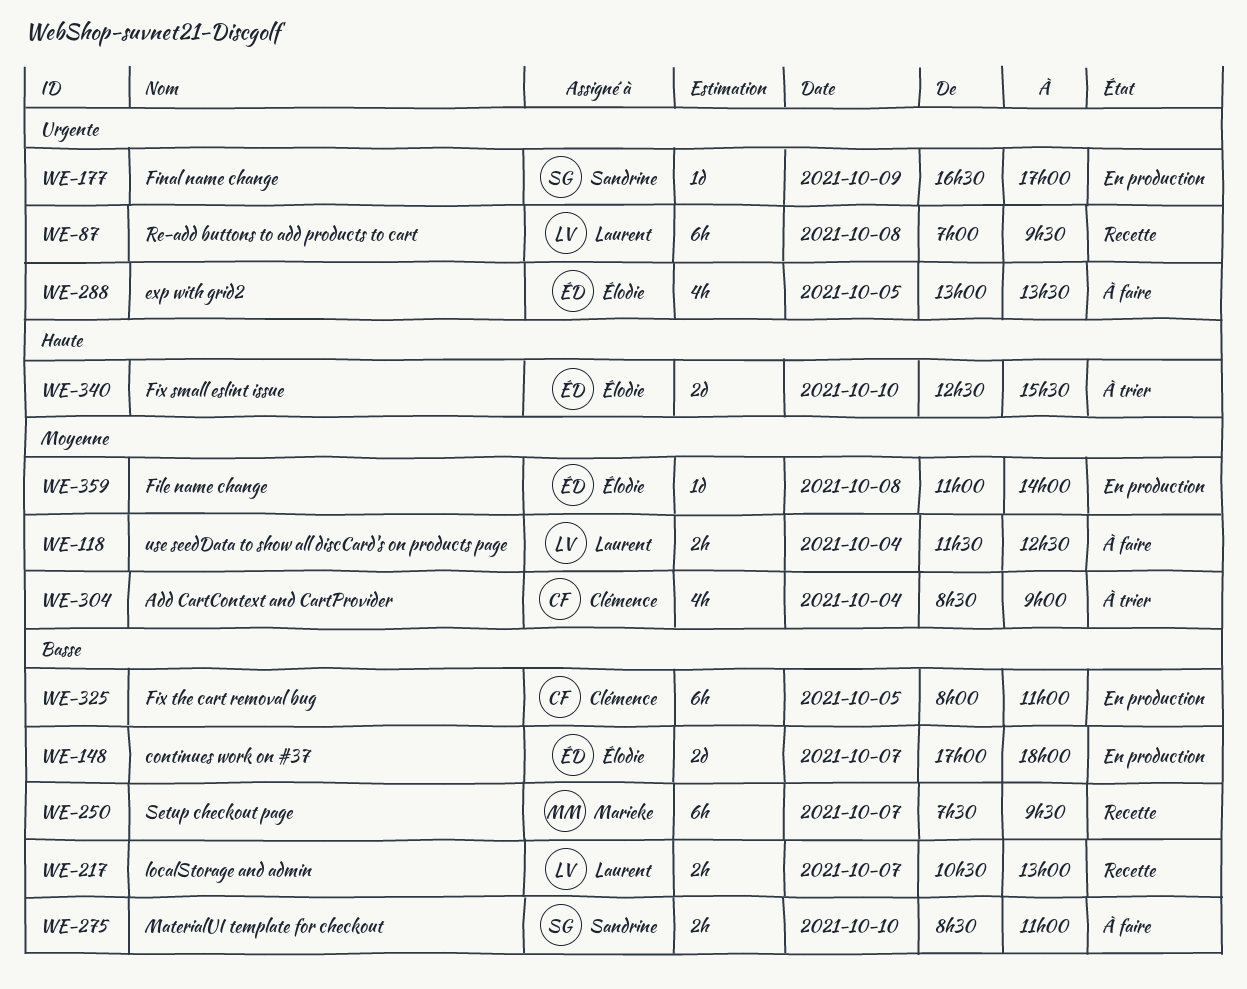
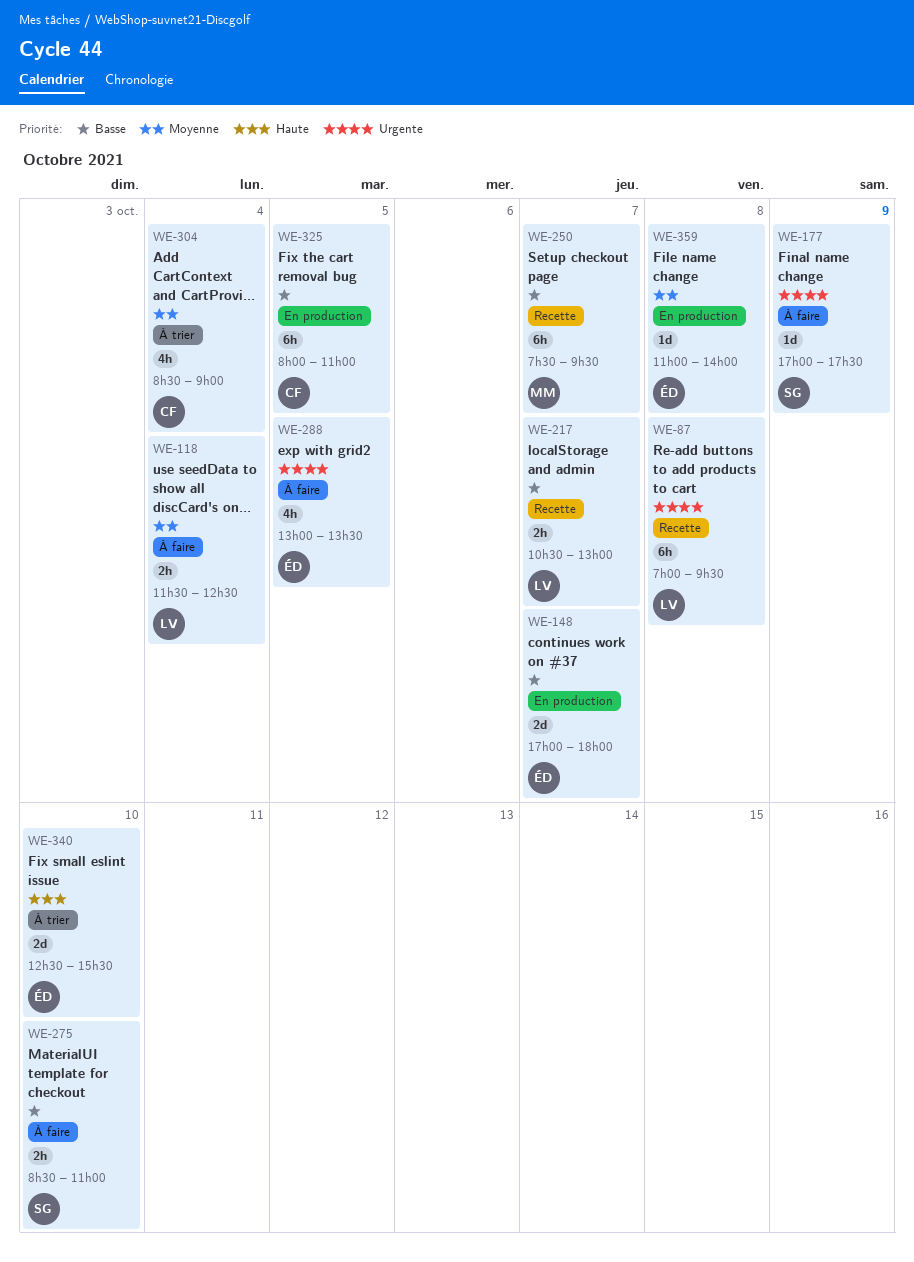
WE-177, status: En production -> À faire
WE-177, begins: 16:30 -> 17:00
WE-177, ends: 17:00 -> 17:30

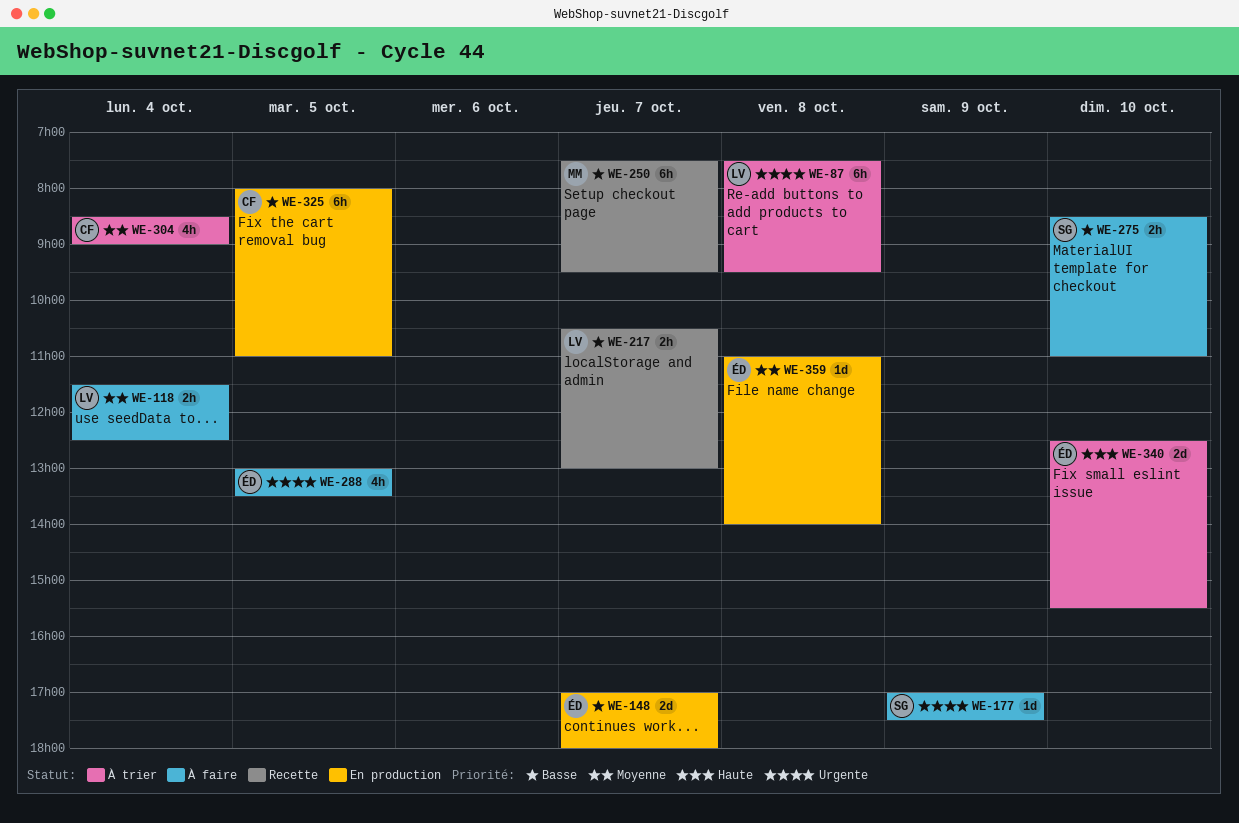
WE-87, status: Recette -> À trier
WE-87, begins: 07:00 -> 07:30

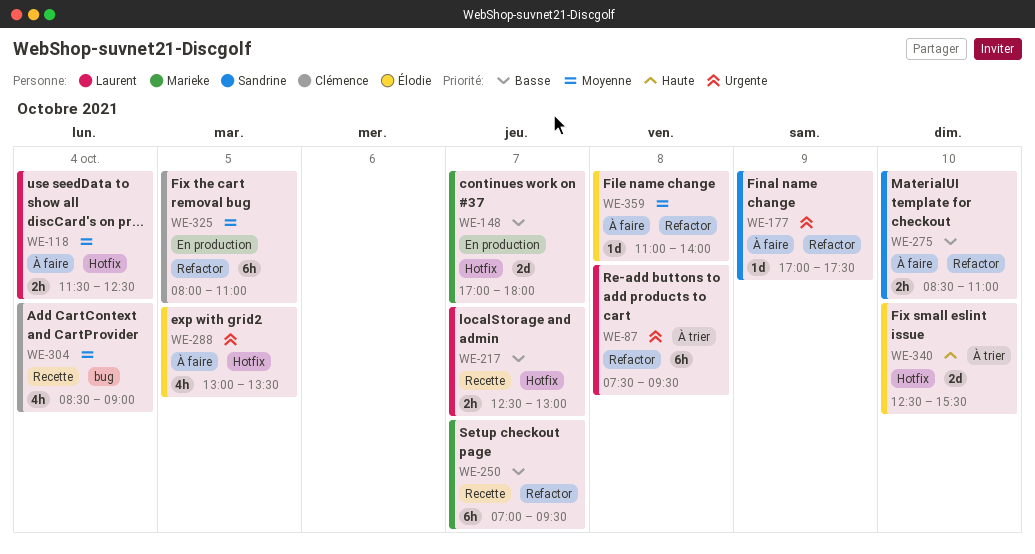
WE-148, owner: Élodie -> Marieke
WE-217, begins: 10:30 -> 12:30
WE-250, begins: 07:30 -> 07:00
WE-304, status: À trier -> Recette
WE-325, priority: Basse -> Moyenne
WE-359, status: En production -> À faire

